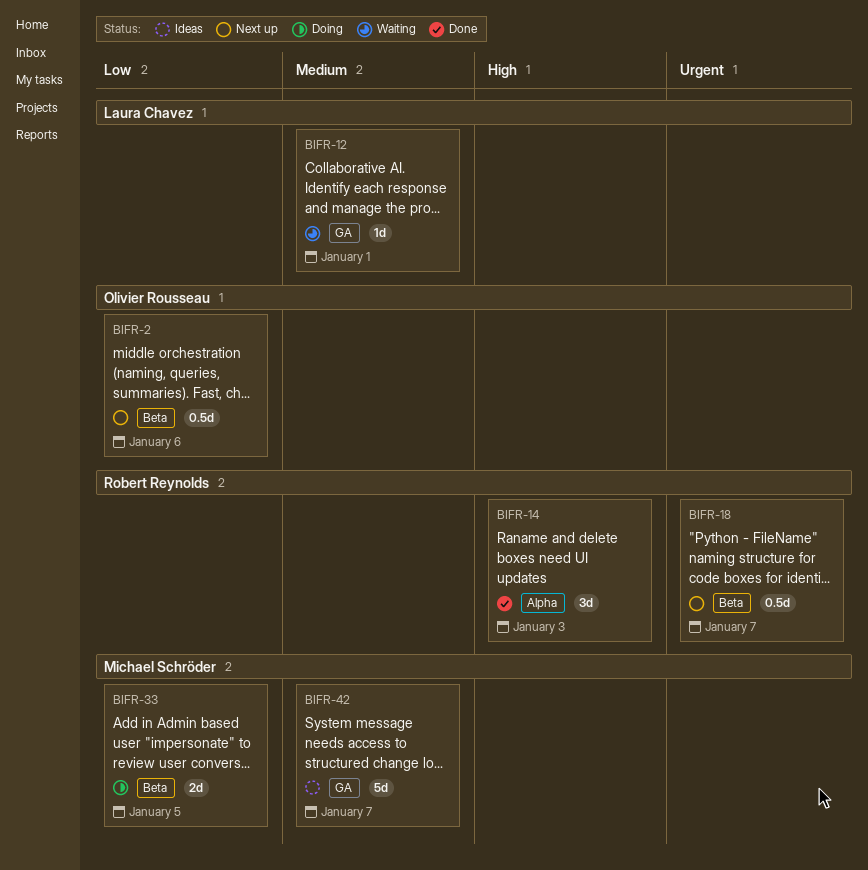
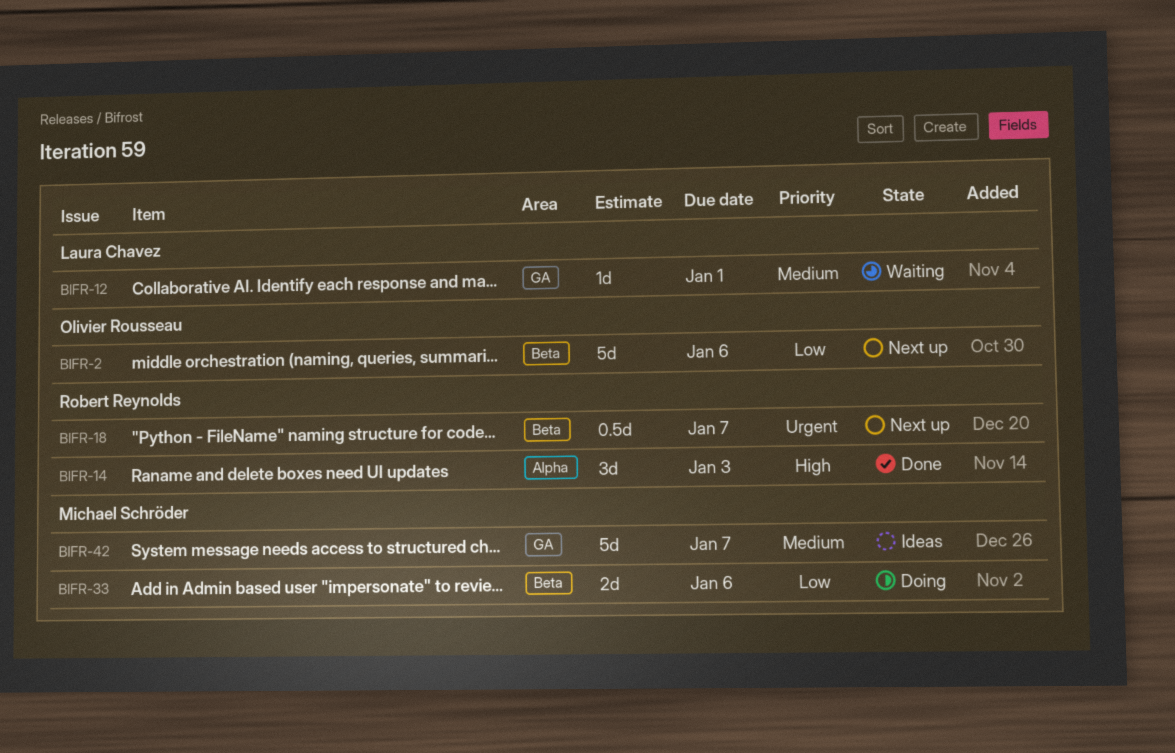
BIFR-2, estimate: 0.5d -> 5d
BIFR-33, due: Jan 5 -> Jan 6

